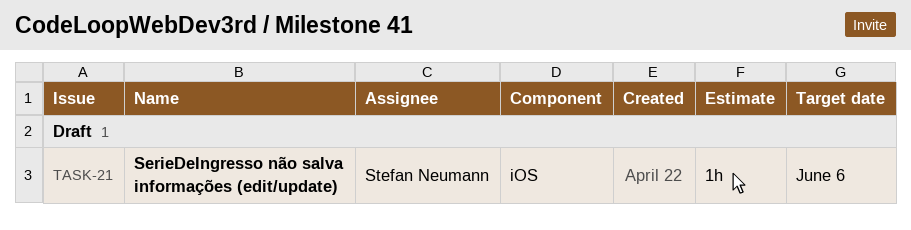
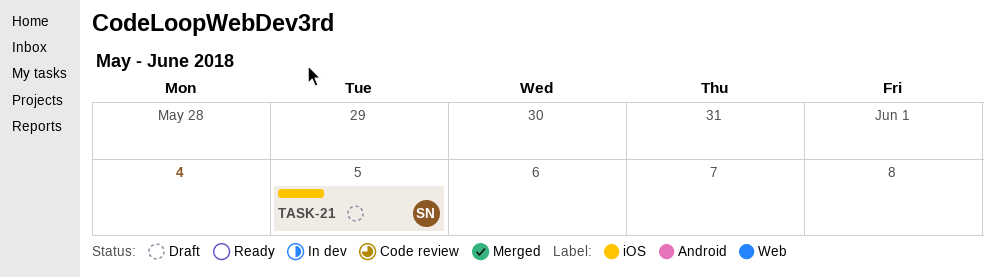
TASK-21, due: Jun 6 -> Jun 5

